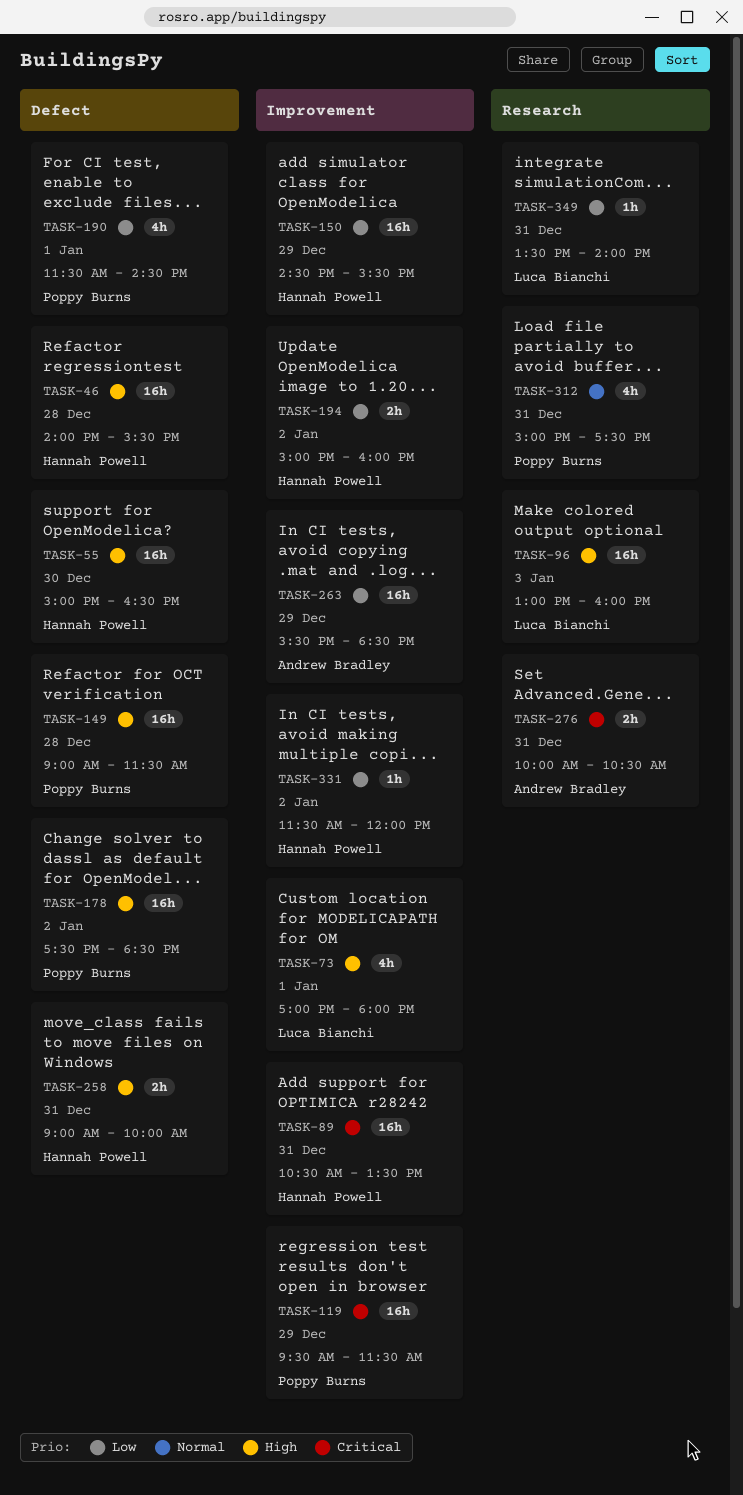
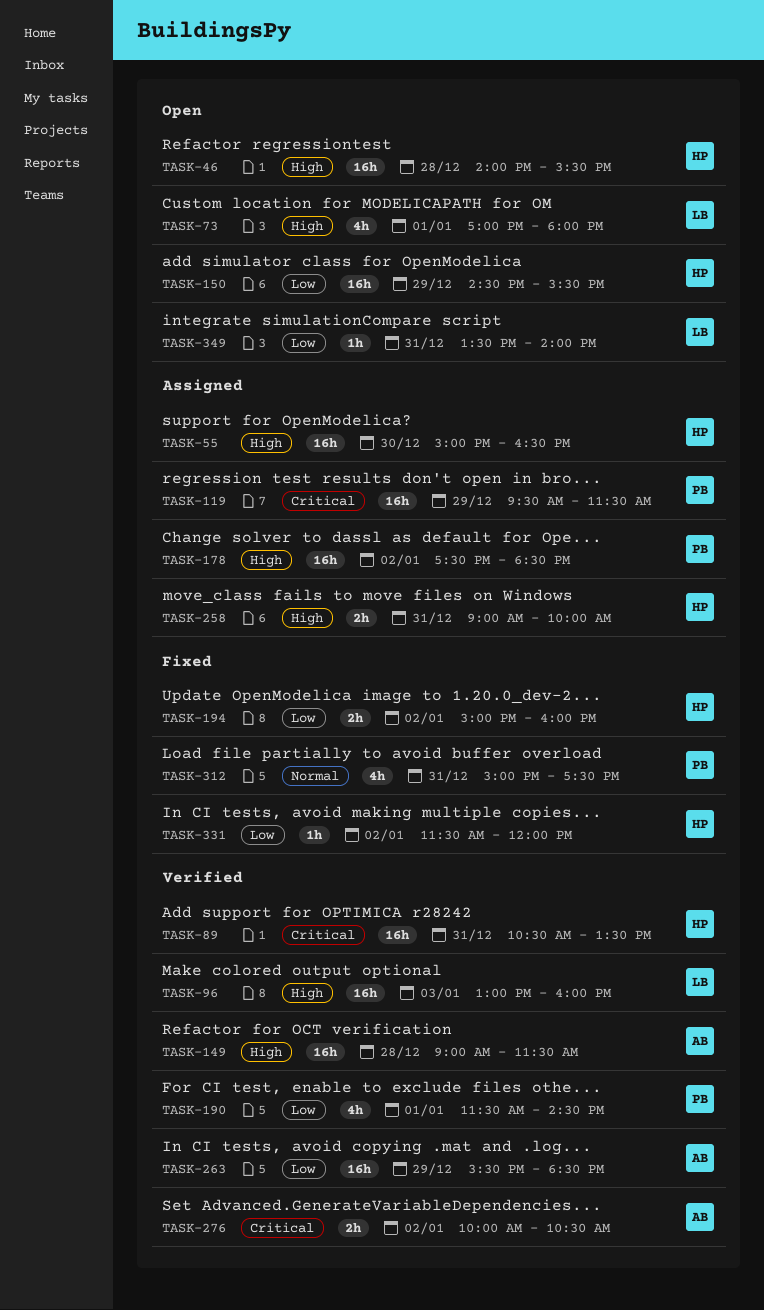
TASK-149, owner: Poppy Burns -> Andrew Bradley
TASK-276, day: Dec 31 -> Jan 2

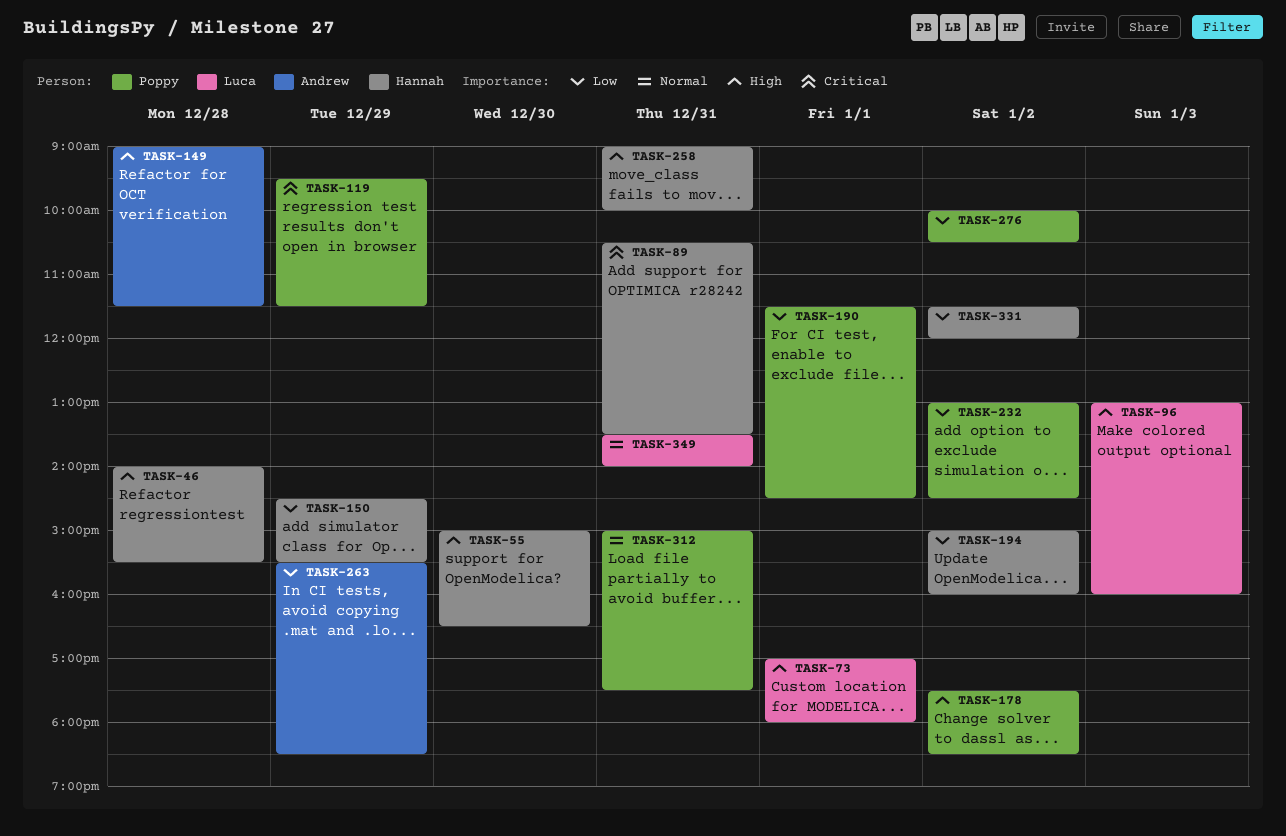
TASK-232: none -> present
TASK-276, owner: Andrew -> Poppy
TASK-276, priority: Critical -> Low
TASK-349, priority: Low -> Normal

